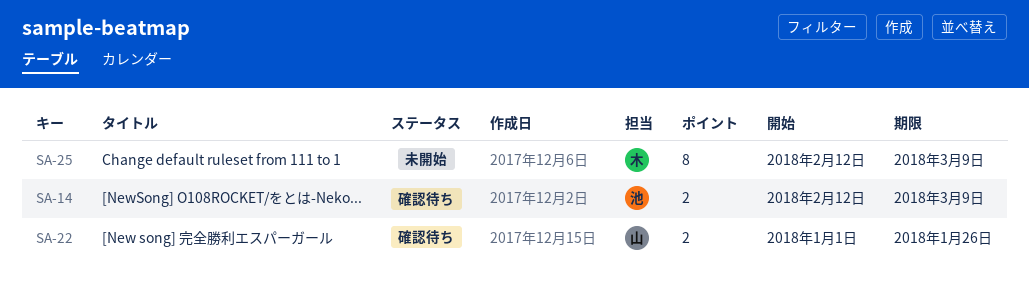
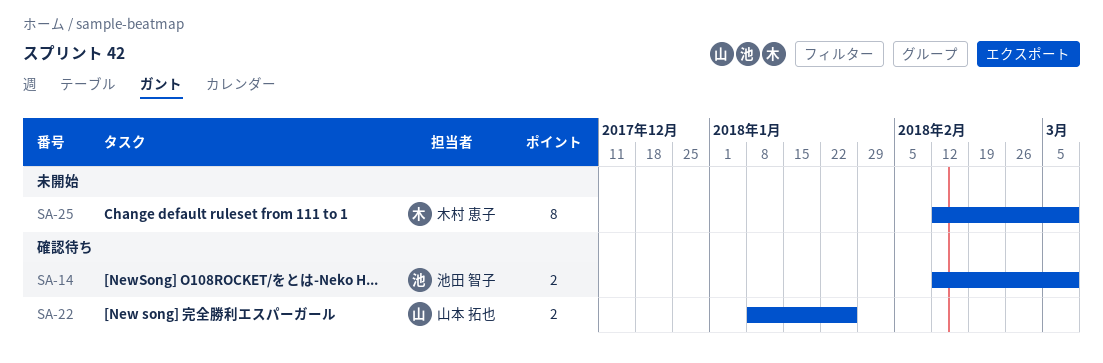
SA-22, start: Jan 1 -> Jan 8

